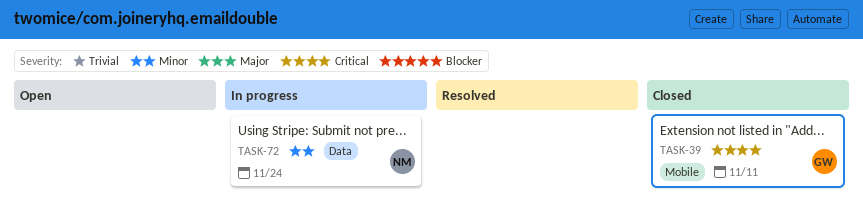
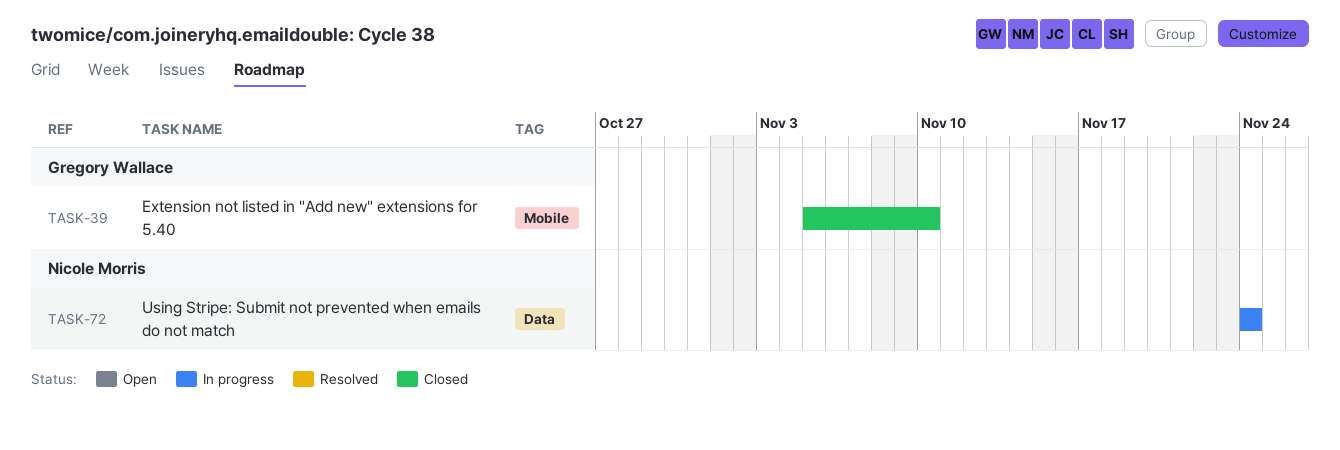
TASK-39, due: Nov 11 -> Nov 10

